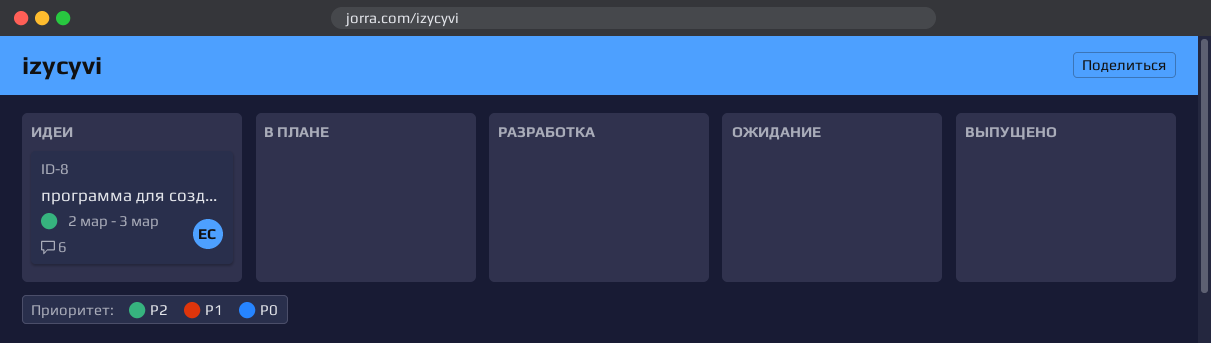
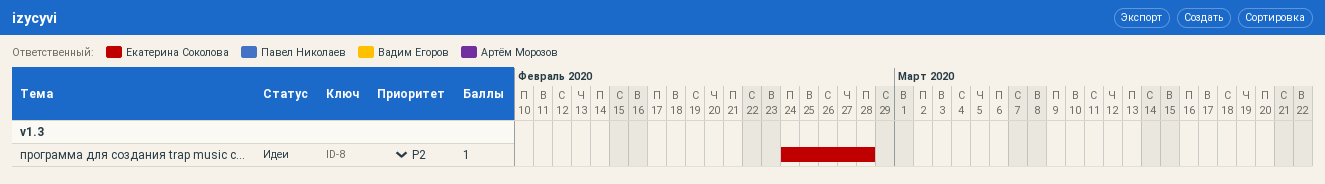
ID-8, start: Mar 2 -> Feb 24
ID-8, due: Mar 3 -> Feb 28

